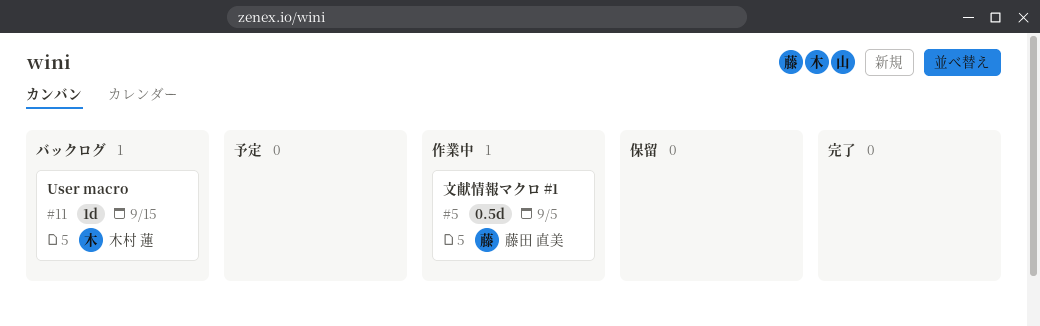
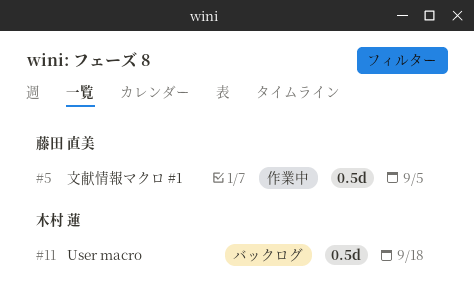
#11, estimate: 1d -> 0.5d
#11, due: Sep 15 -> Sep 18

